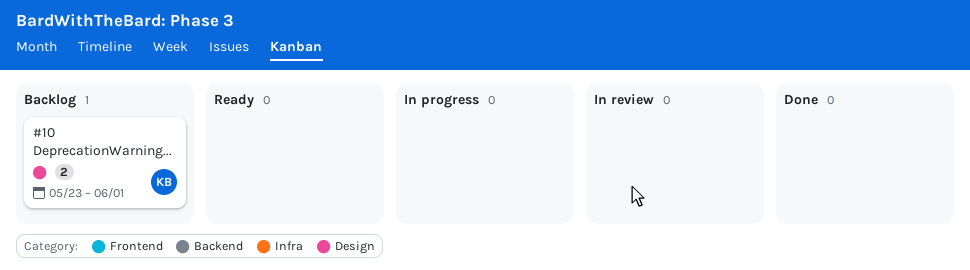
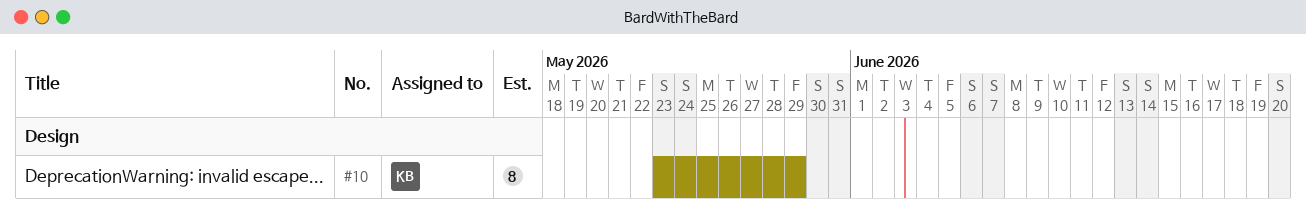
#10, estimate: 2 -> 8
#10, due: Jun 1 -> May 29

